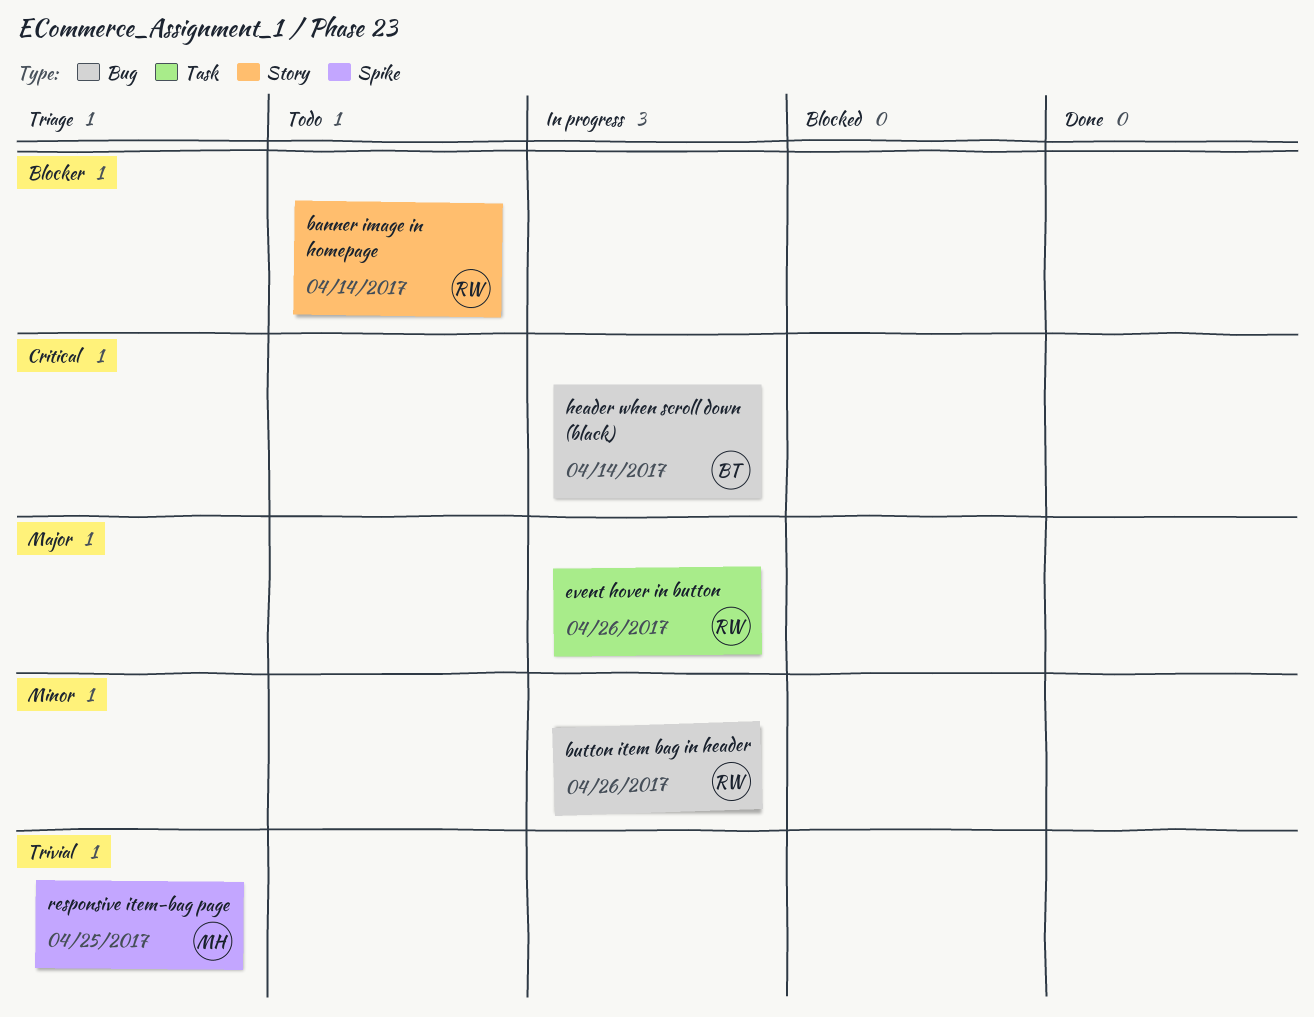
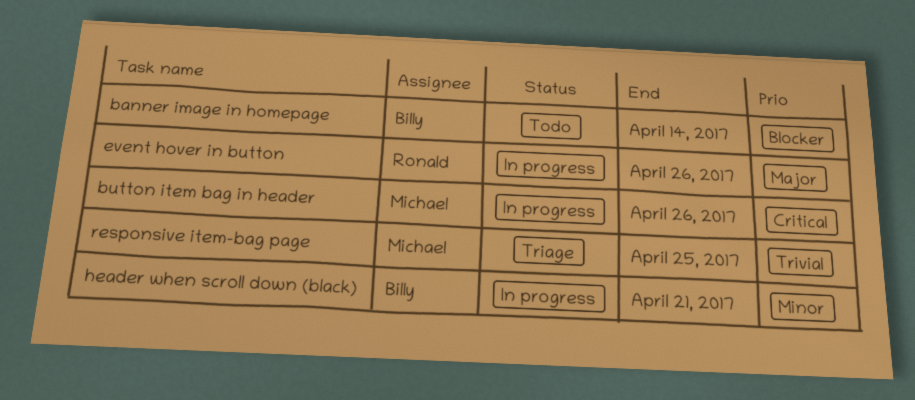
banner image in homepage, owner: Ronald -> Billy
button item bag in header, owner: Ronald -> Michael
button item bag in header, priority: Minor -> Critical
header when scroll down (black), priority: Critical -> Minor
header when scroll down (black), due: Apr 14 -> Apr 21

